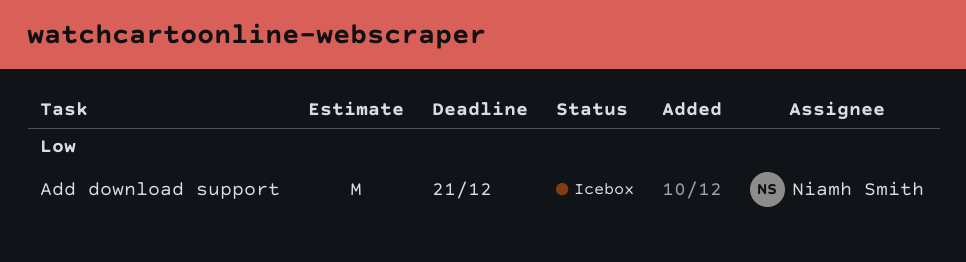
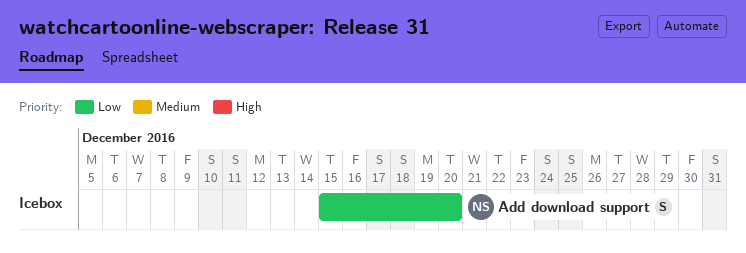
Add download support, estimate: M -> S
Add download support, due: Dec 21 -> Dec 20

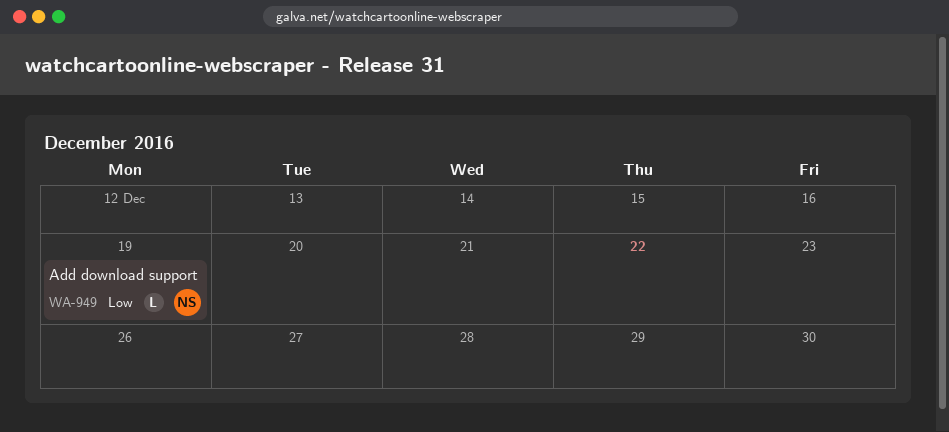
Add download support, estimate: S -> L
Add download support, due: Dec 20 -> Dec 19

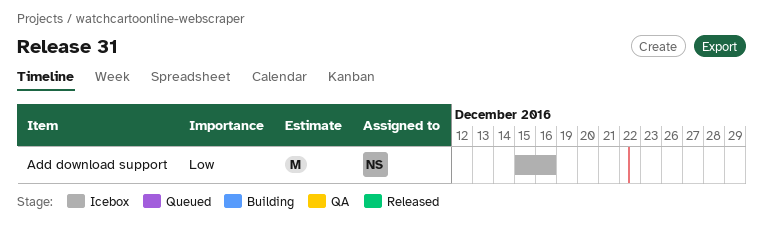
Add download support, estimate: L -> M
Add download support, due: Dec 19 -> Dec 16

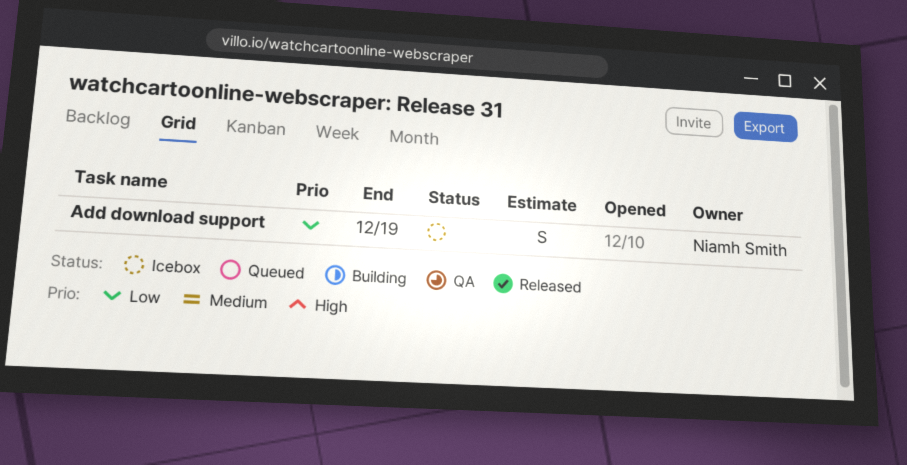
Add download support, estimate: M -> S
Add download support, due: Dec 16 -> Dec 19

